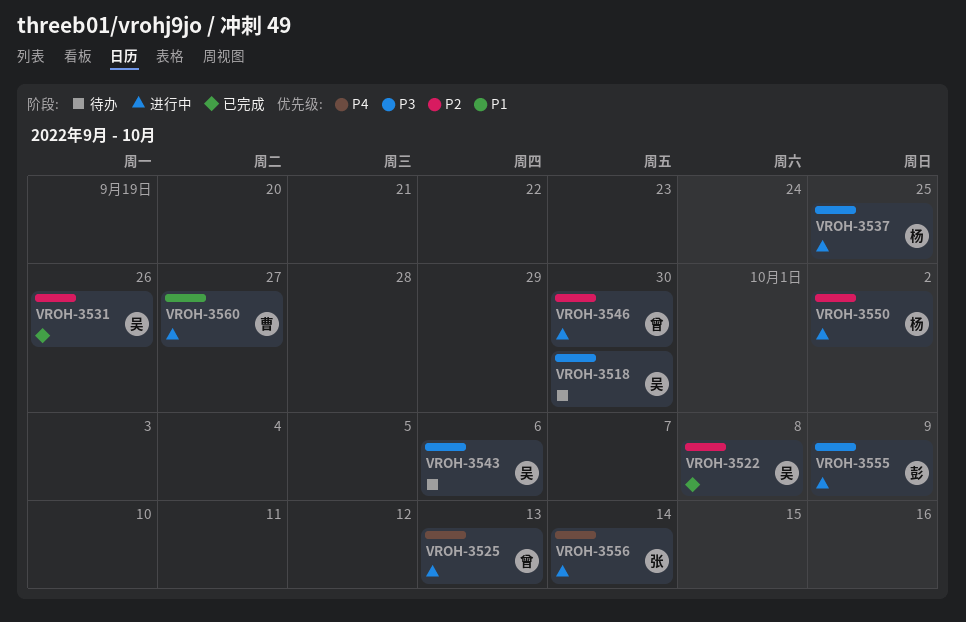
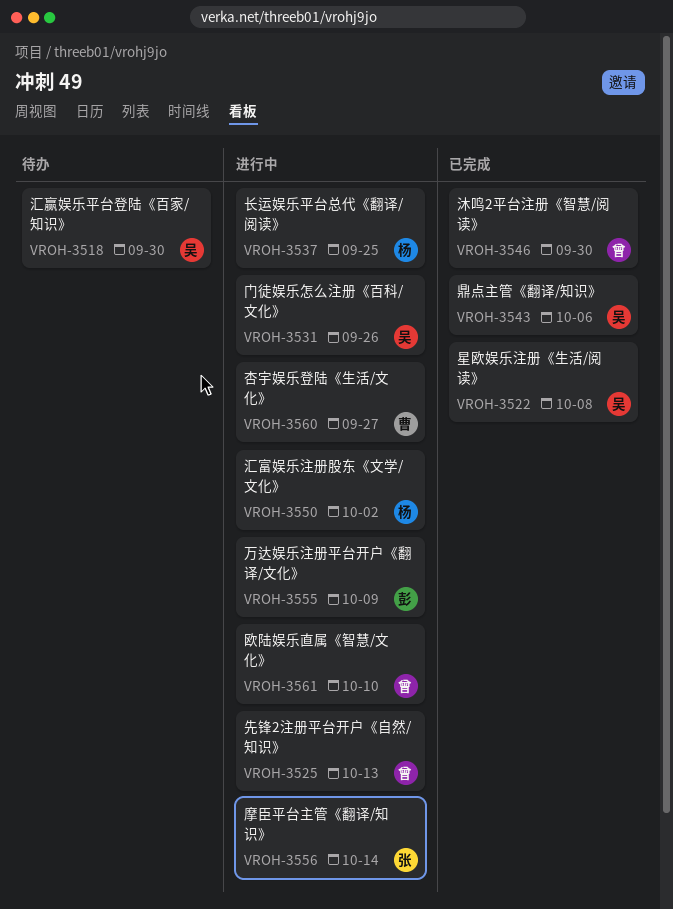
VROH-3531, status: 已完成 -> 进行中
VROH-3543, status: 待办 -> 已完成
VROH-3546, status: 进行中 -> 已完成
VROH-3561: none -> present

